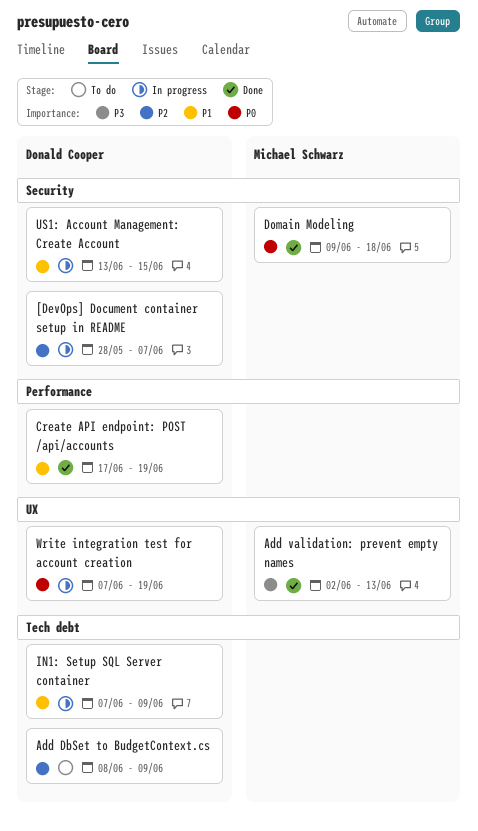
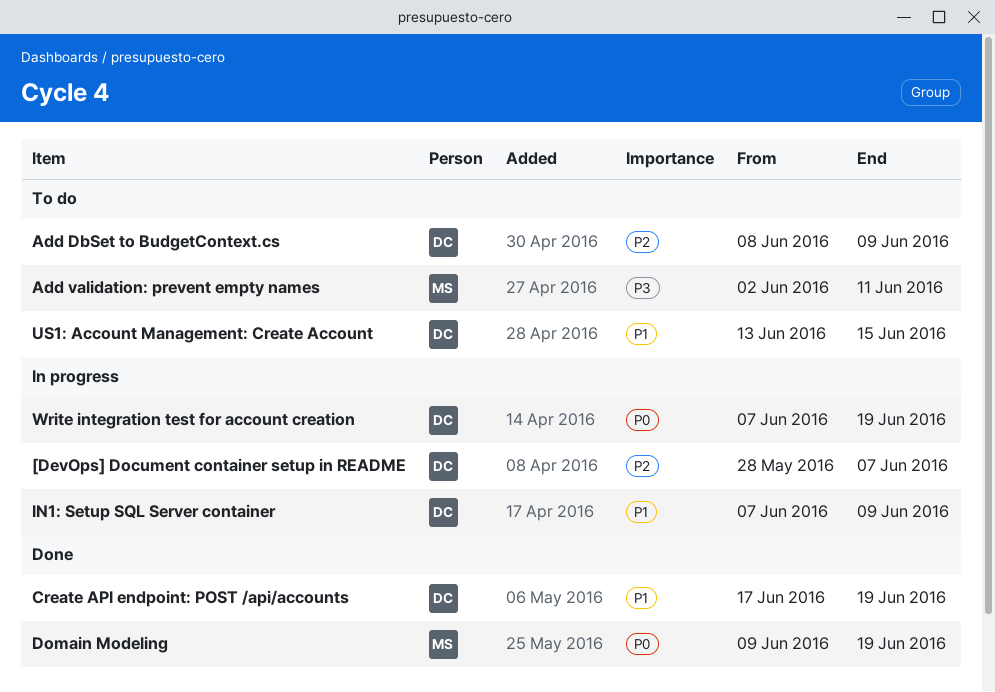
Add validation: prevent empty names, status: Done -> To do
Add validation: prevent empty names, due: Jun 13 -> Jun 11
Domain Modeling, due: Jun 18 -> Jun 19
US1: Account Management: Create Account, status: In progress -> To do

